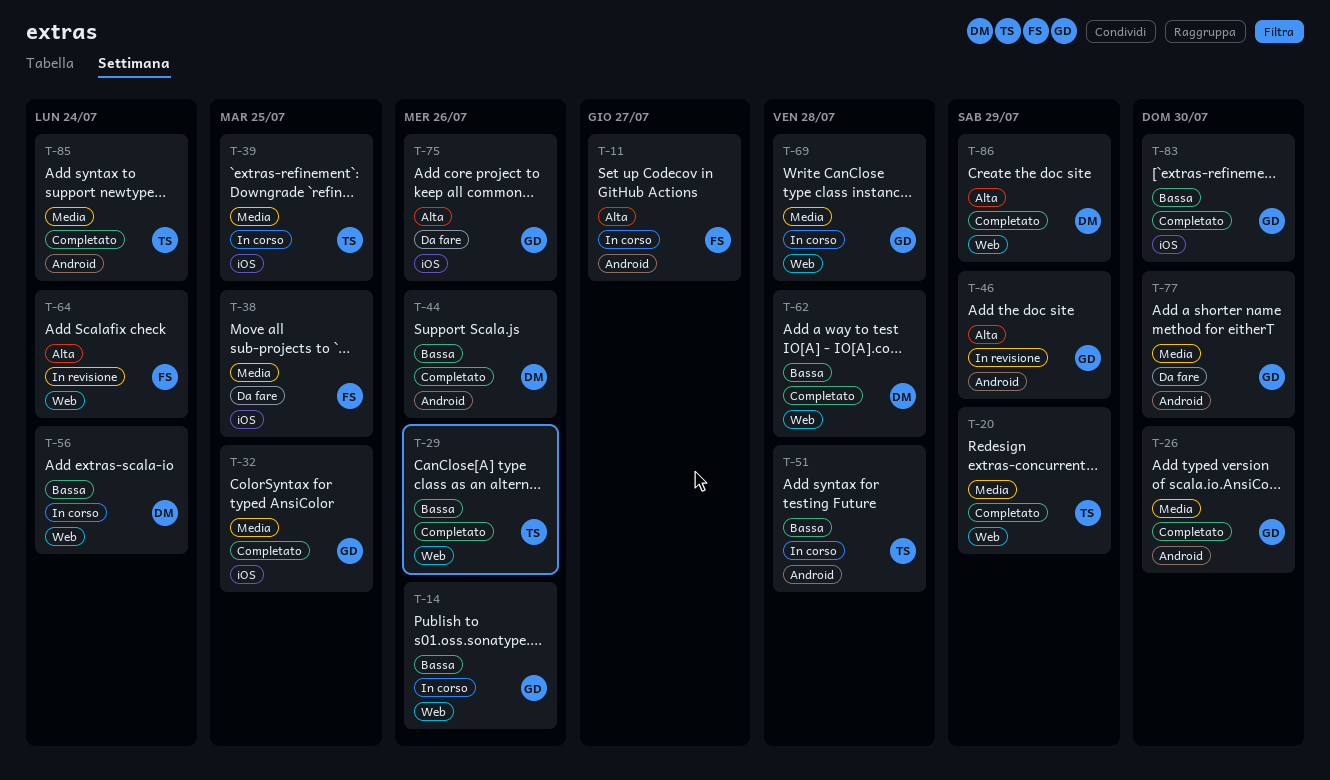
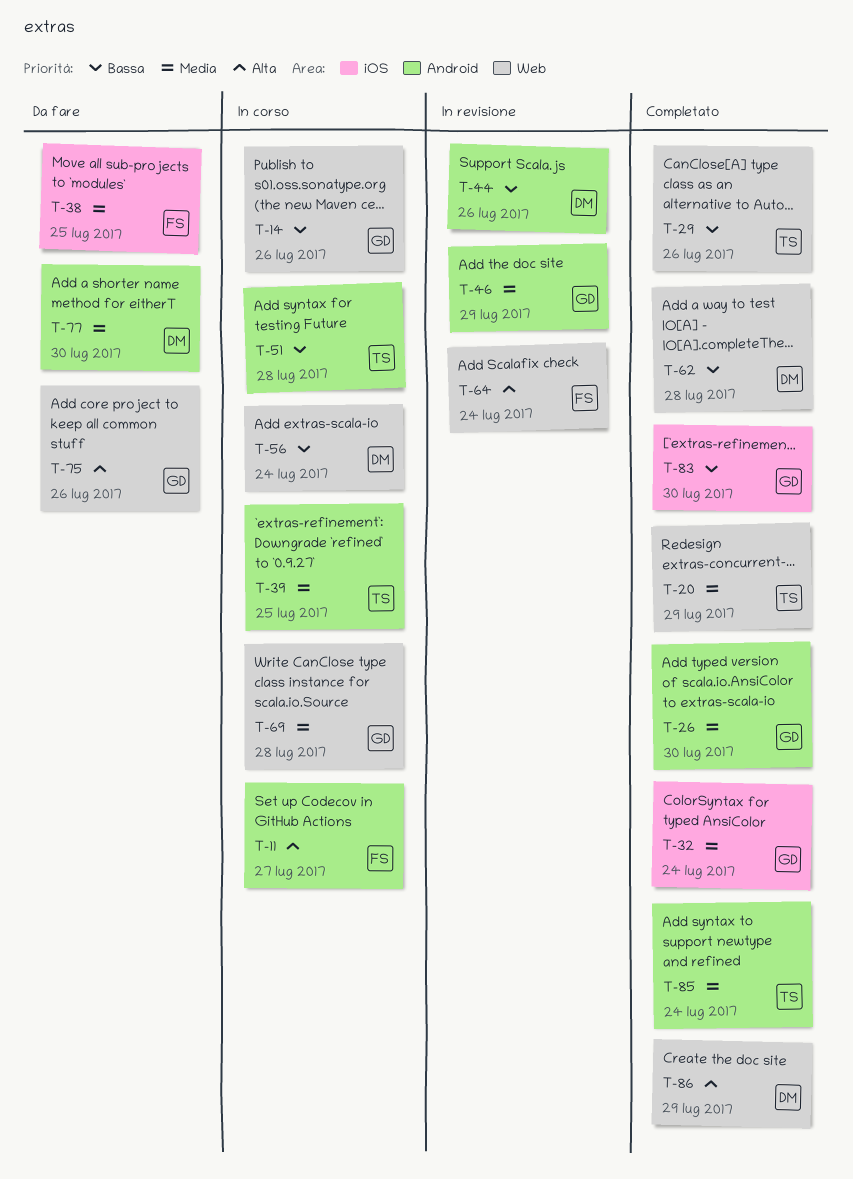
T-32, due: Jul 25 -> Jul 24
T-39, label: iOS -> Android
T-44, status: Completato -> In revisione
T-46, priority: Alta -> Media
T-75, label: iOS -> Web
T-77, owner: GD -> DM

